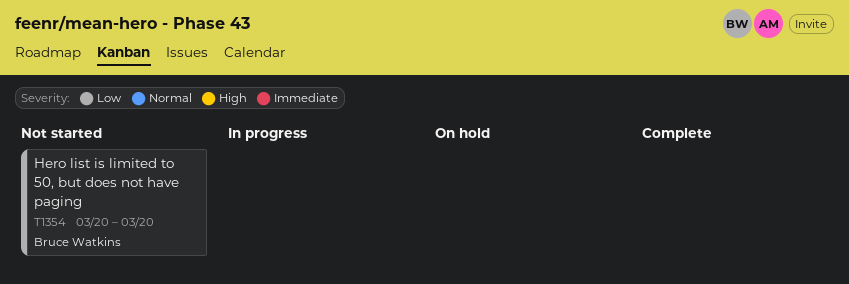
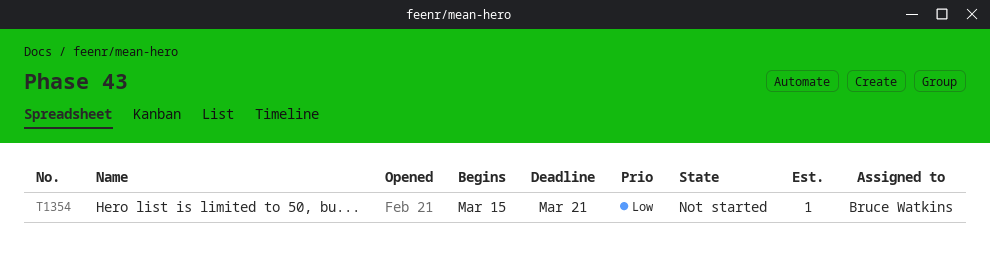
T1354, start: Mar 20 -> Mar 15
T1354, due: Mar 20 -> Mar 21

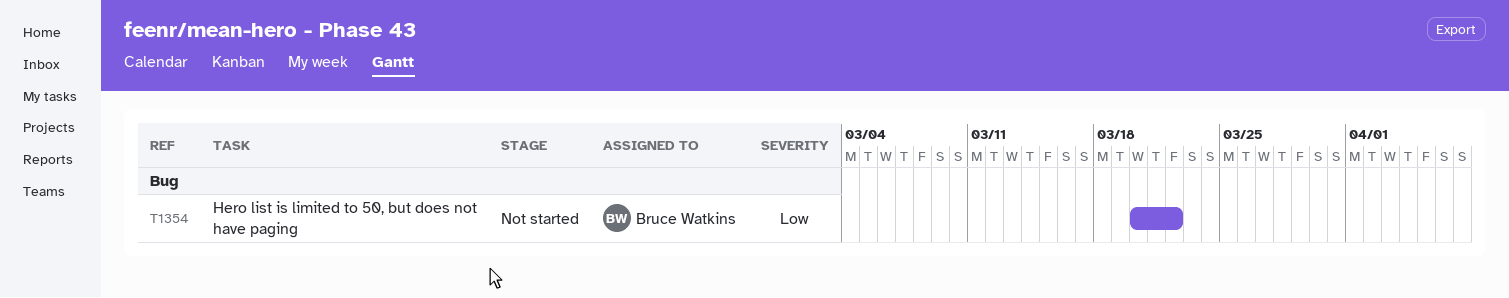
T1354, start: Mar 15 -> Mar 20
T1354, due: Mar 21 -> Mar 22

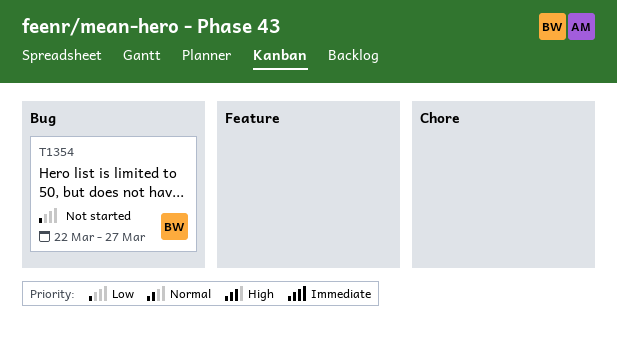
T1354, start: Mar 20 -> Mar 22
T1354, due: Mar 22 -> Mar 27

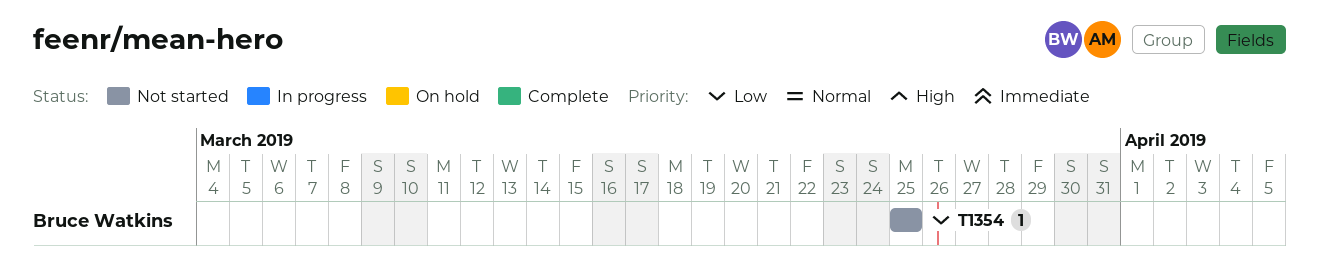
T1354, start: Mar 22 -> Mar 25
T1354, due: Mar 27 -> Mar 25

